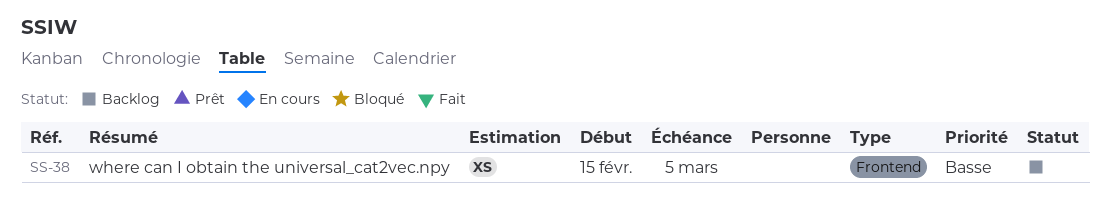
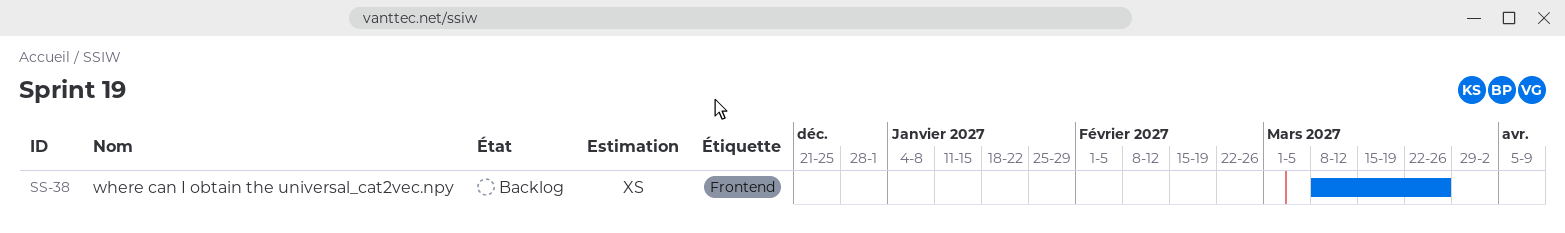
SS-38, start: Feb 15 -> Mar 8
SS-38, due: Mar 5 -> Mar 26

